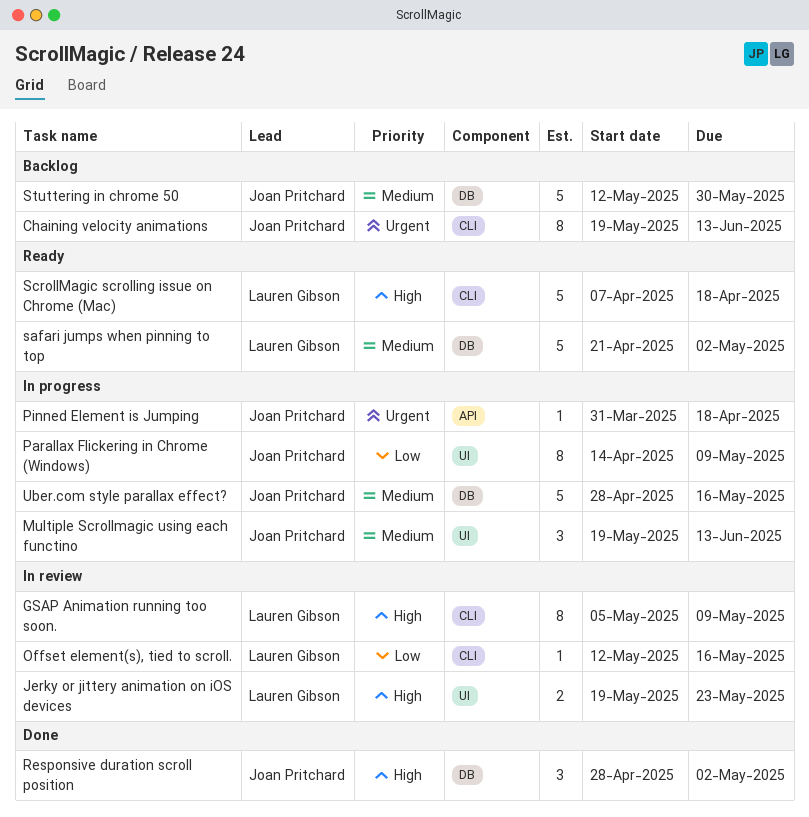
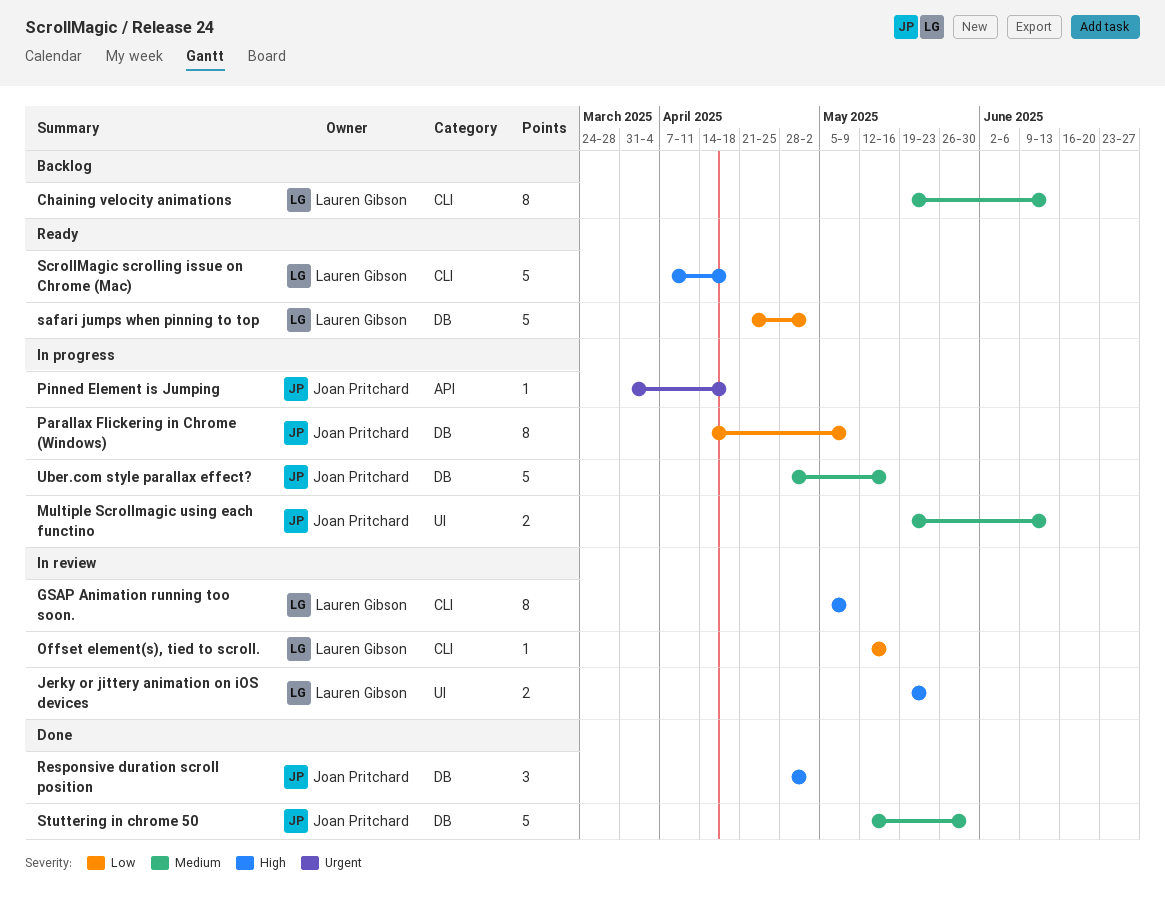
Chaining velocity animations, owner: Joan Pritchard -> Lauren Gibson
Chaining velocity animations, priority: Urgent -> Medium
Multiple Scrollmagic using each functino, estimate: 3 -> 2
Parallax Flickering in Chrome (Windows), label: UI -> DB
safari jumps when pinning to top, priority: Medium -> Low
Stuttering in chrome 50, status: Backlog -> Done

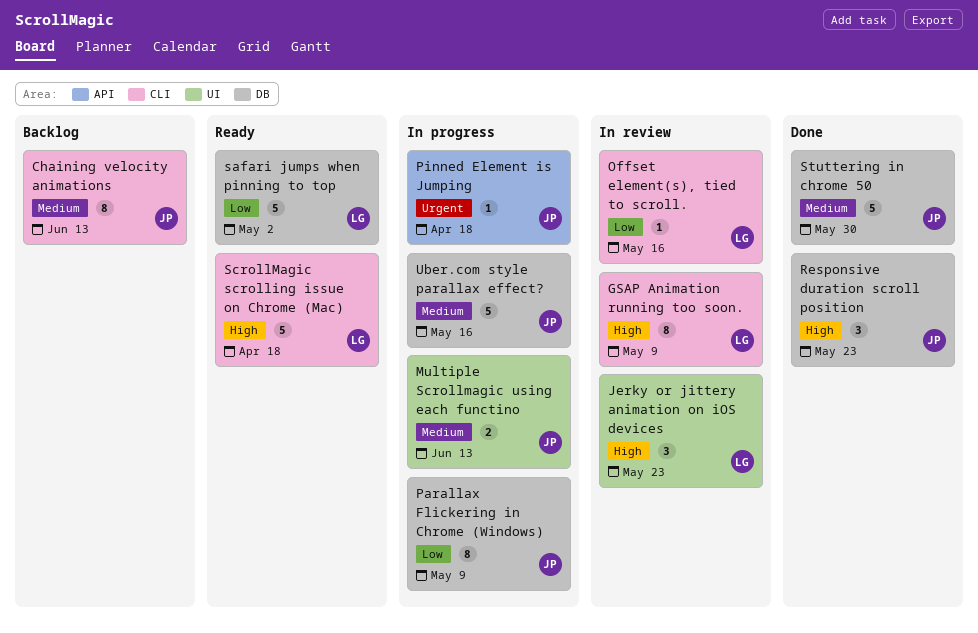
Chaining velocity animations, owner: Lauren Gibson -> Joan Pritchard
Jerky or jittery animation on iOS devices, estimate: 2 -> 3
Responsive duration scroll position, due: May 2 -> May 23

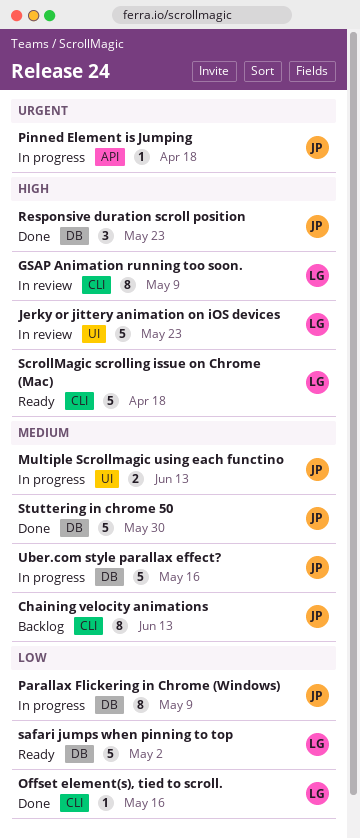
Jerky or jittery animation on iOS devices, estimate: 3 -> 5
Offset element(s), tied to scroll., status: In review -> Done

